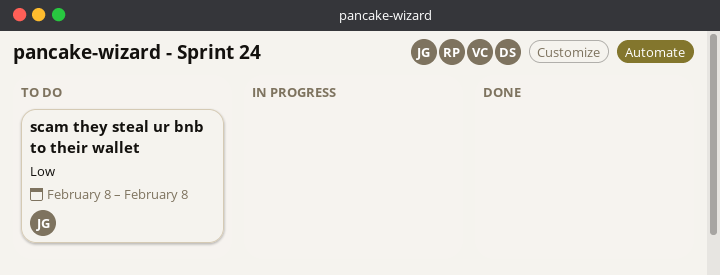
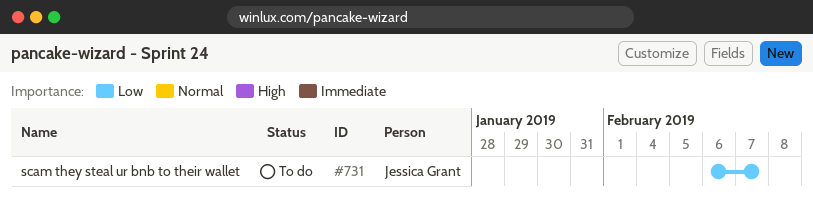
scam they steal ur bnb to their wallet, start: Feb 8 -> Feb 6
scam they steal ur bnb to their wallet, due: Feb 8 -> Feb 7

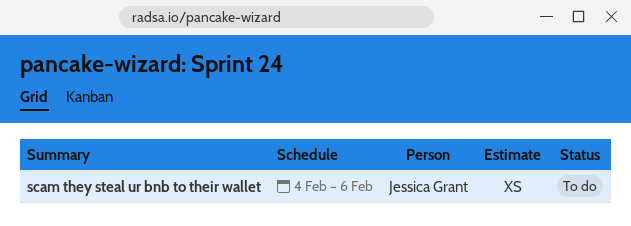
scam they steal ur bnb to their wallet, start: Feb 6 -> Feb 4
scam they steal ur bnb to their wallet, due: Feb 7 -> Feb 6

